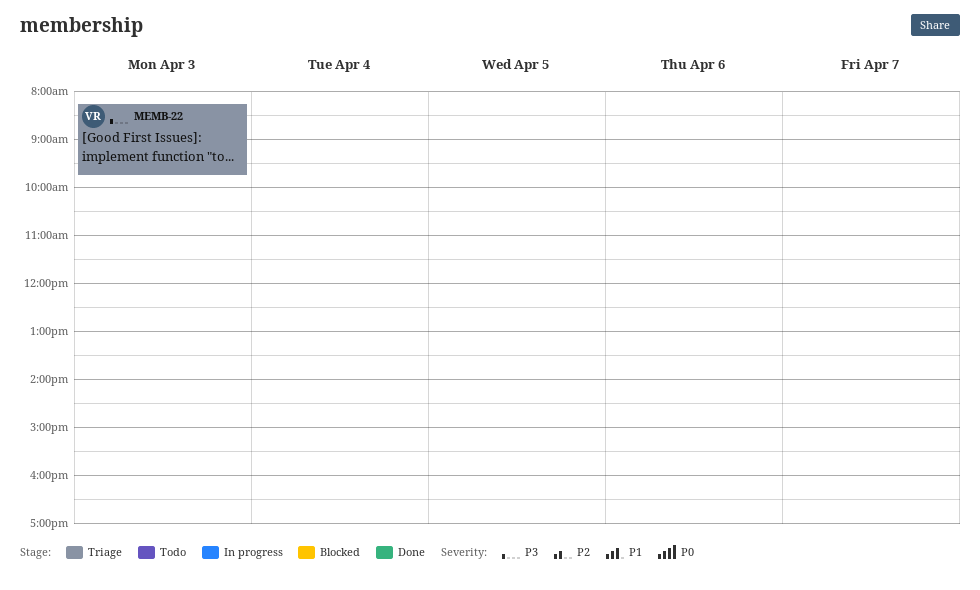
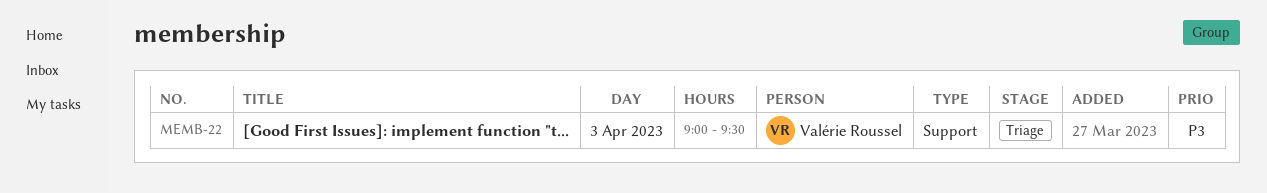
MEMB-22, begins: 08:15 -> 09:00
MEMB-22, ends: 09:45 -> 09:30

